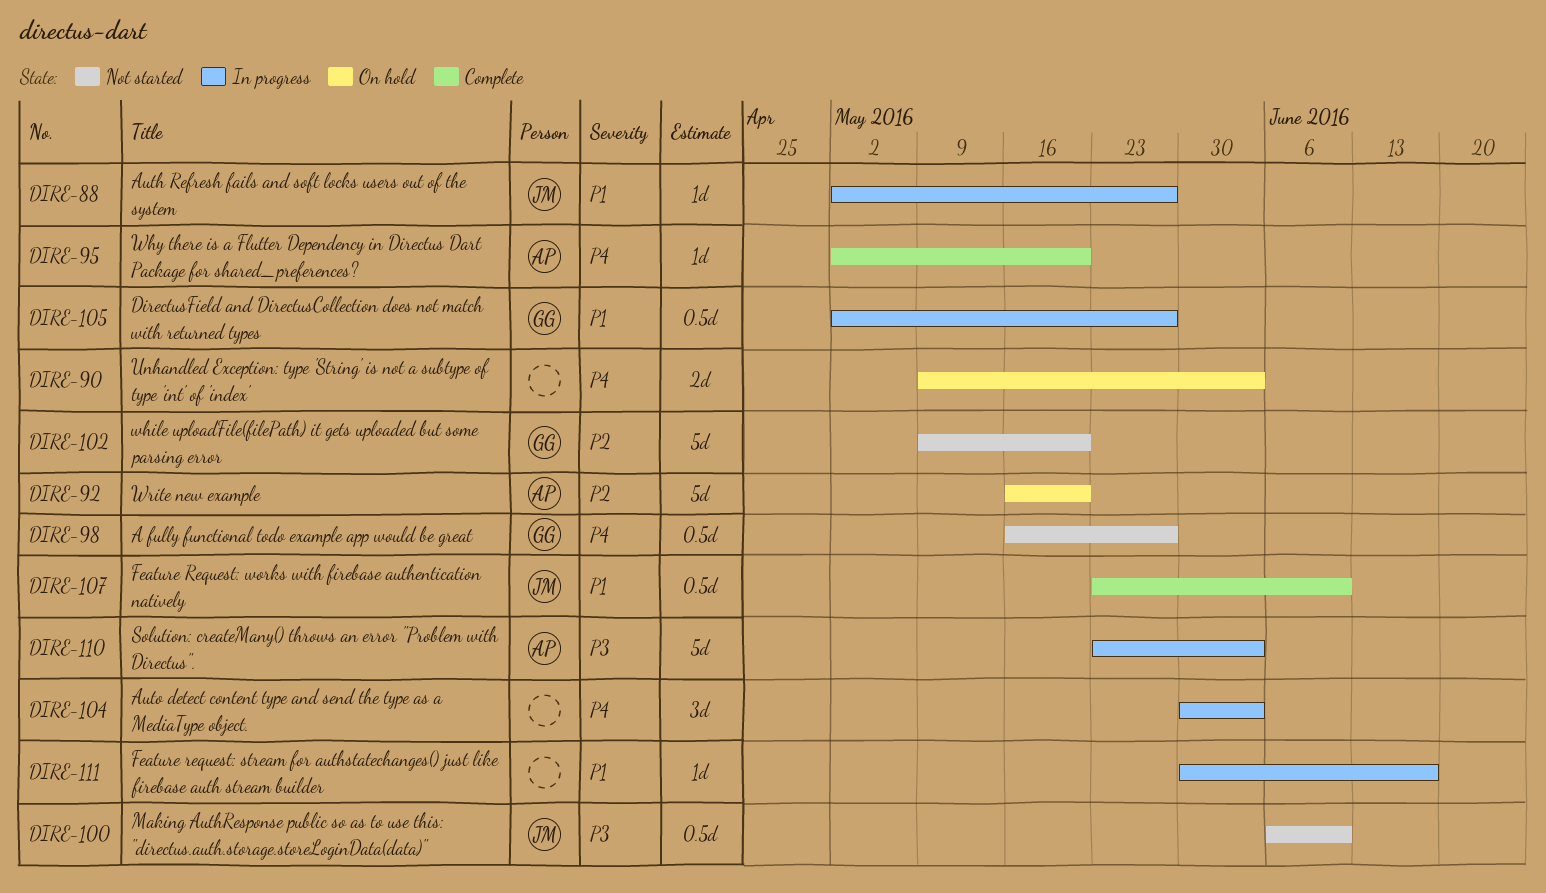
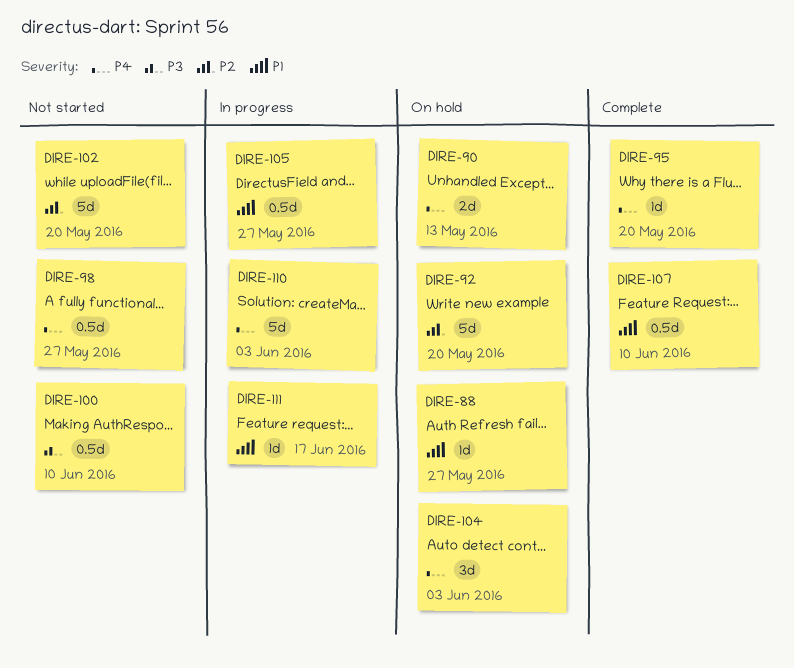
DIRE-88, status: In progress -> On hold
DIRE-90, due: Jun 3 -> May 13
DIRE-104, status: In progress -> On hold
DIRE-110, priority: P3 -> P4

